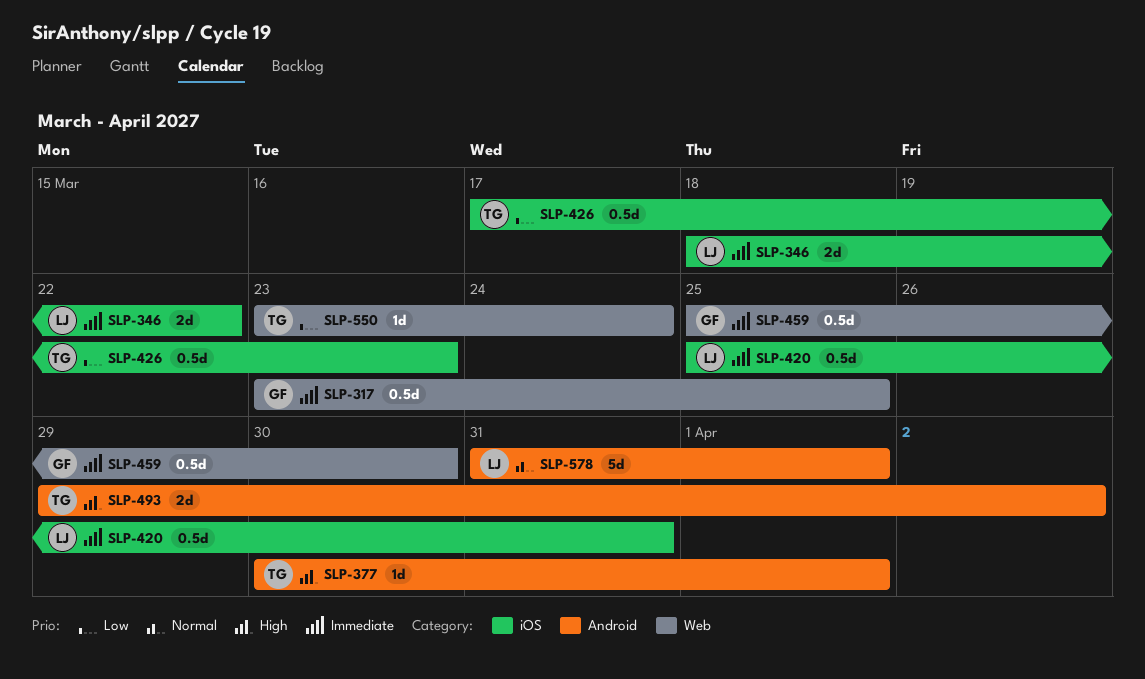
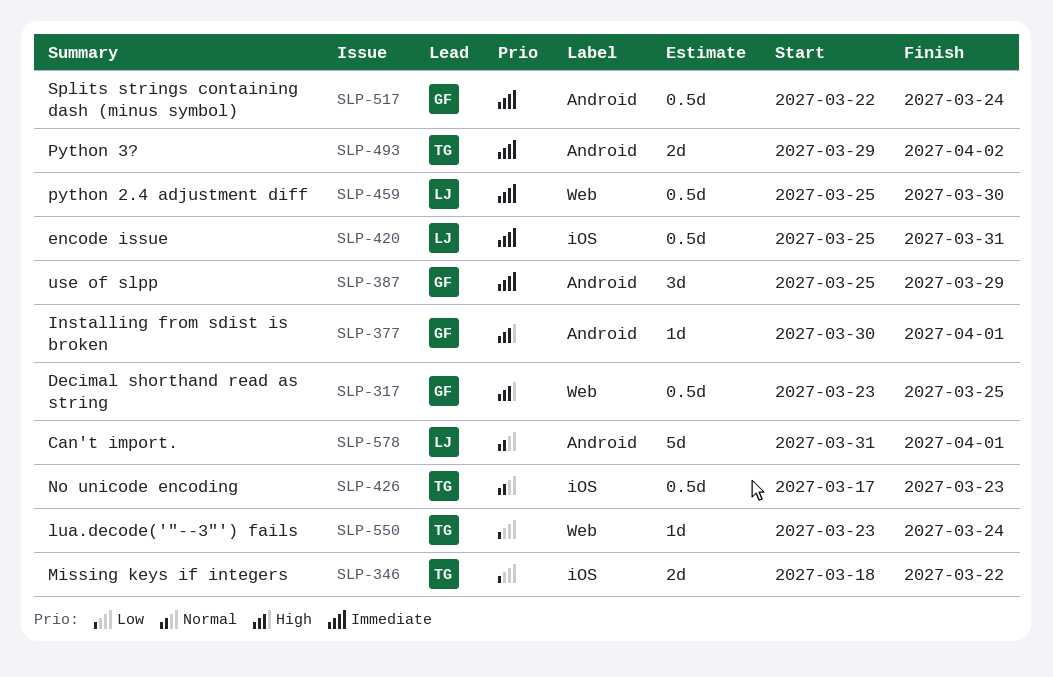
SLP-317, priority: Immediate -> High
SLP-346, owner: LJ -> TG
SLP-346, priority: Immediate -> Low
SLP-377, owner: TG -> GF
SLP-387: none -> present
SLP-426, priority: Low -> Normal
SLP-459, owner: GF -> LJ
SLP-493, priority: High -> Immediate
SLP-517: none -> present

